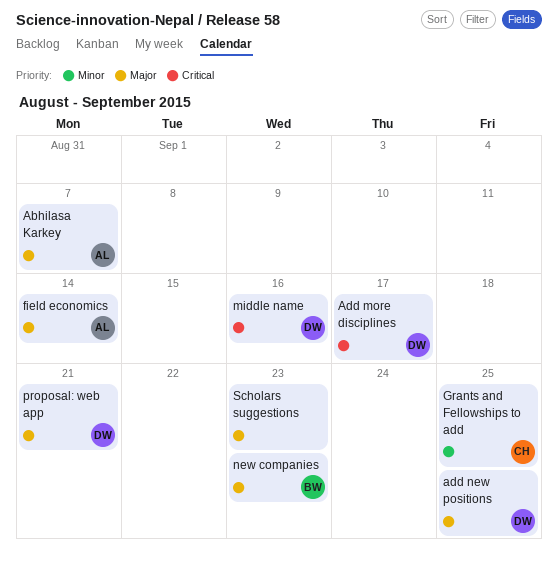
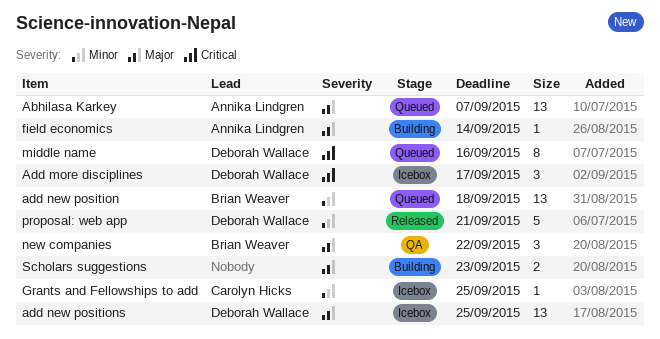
add new position: none -> present
new companies, due: Sep 23 -> Sep 22
proposal: web app, priority: Major -> Minor

